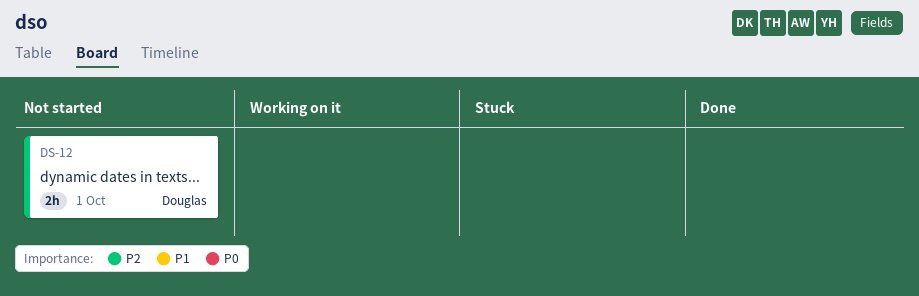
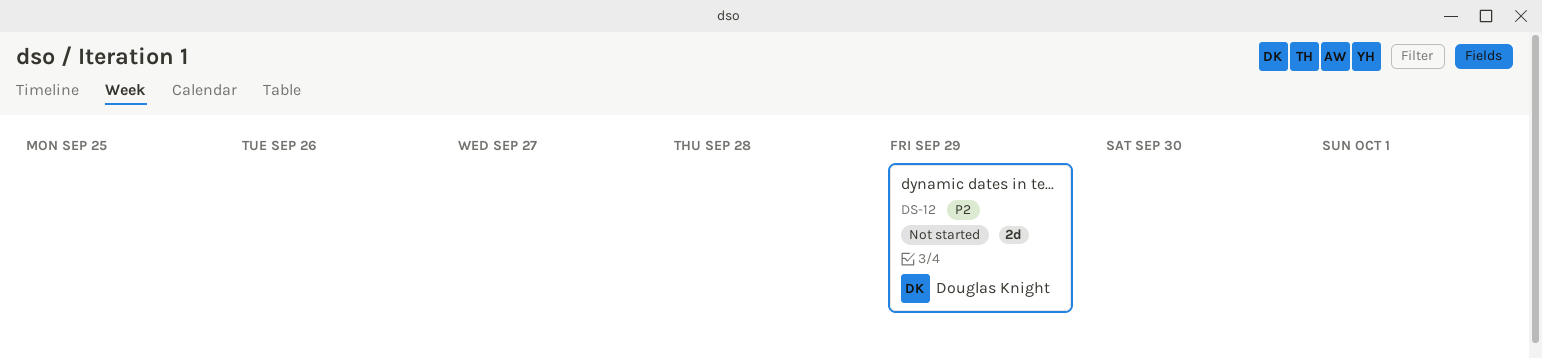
DS-12, estimate: 2h -> 2d
DS-12, due: Oct 1 -> Sep 29

